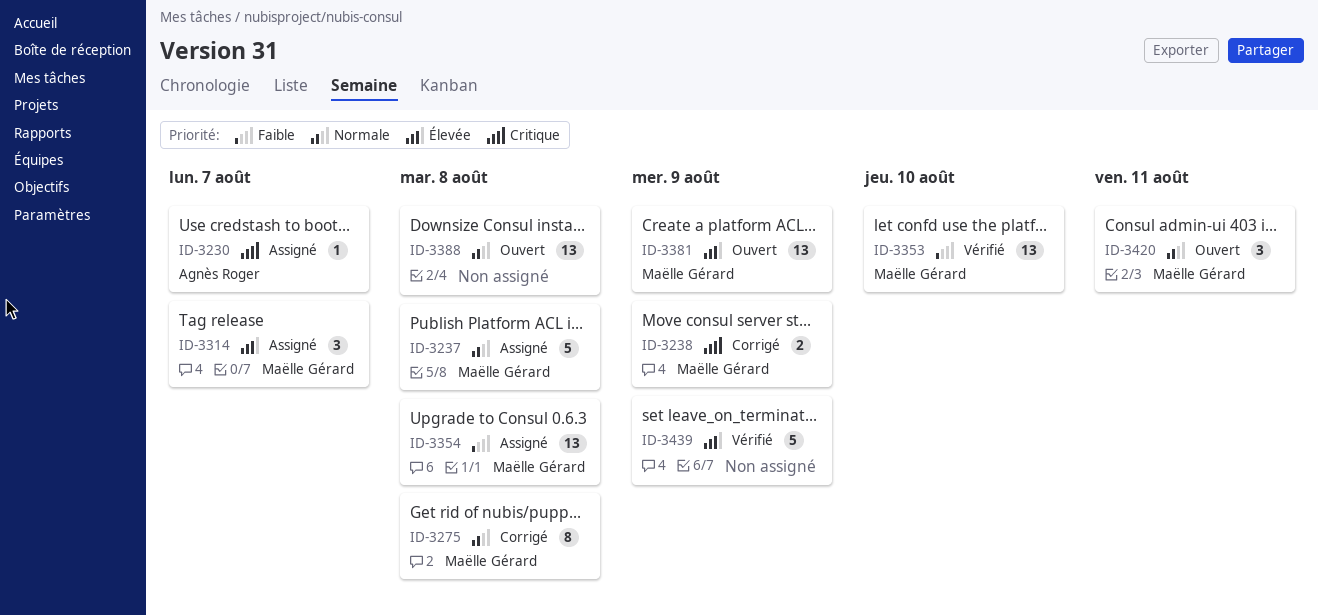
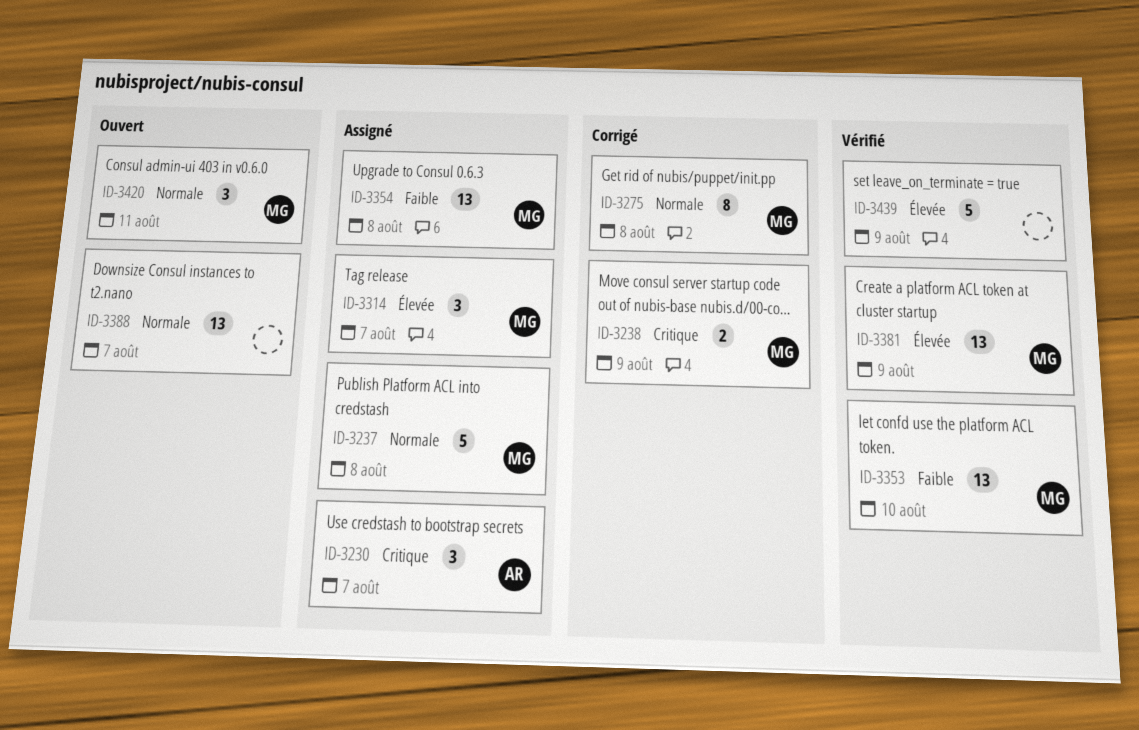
ID-3230, estimate: 1 -> 3
ID-3381, status: Ouvert -> Vérifié
ID-3388, due: Aug 8 -> Aug 7

